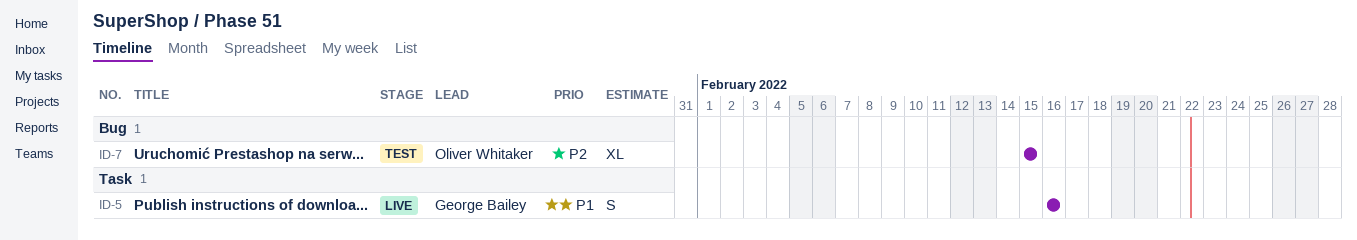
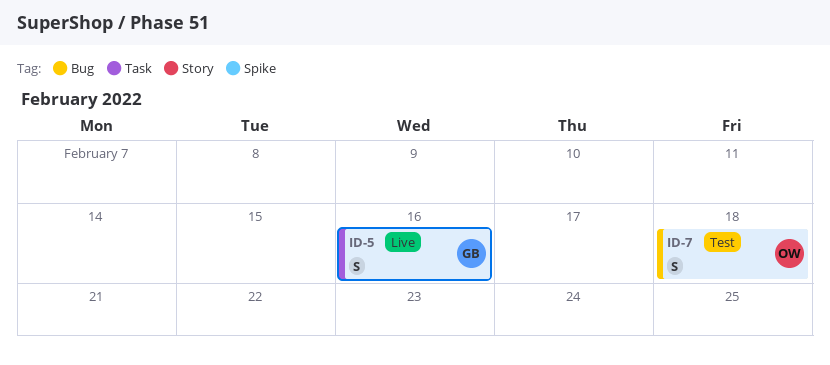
ID-7, estimate: XL -> S
ID-7, due: Feb 15 -> Feb 18

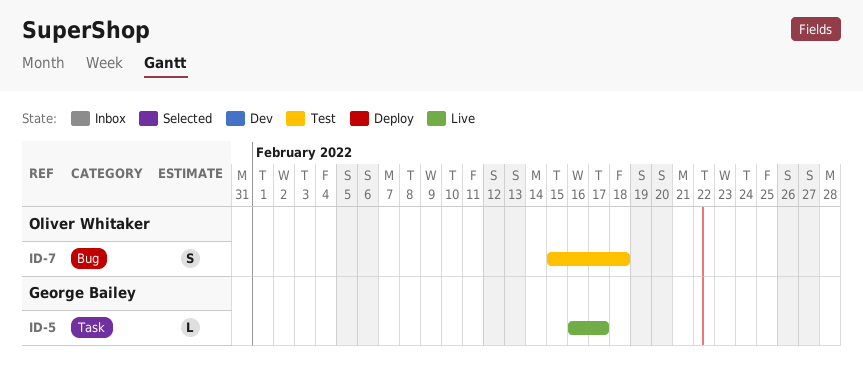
ID-5, estimate: S -> L
ID-5, due: Feb 16 -> Feb 17

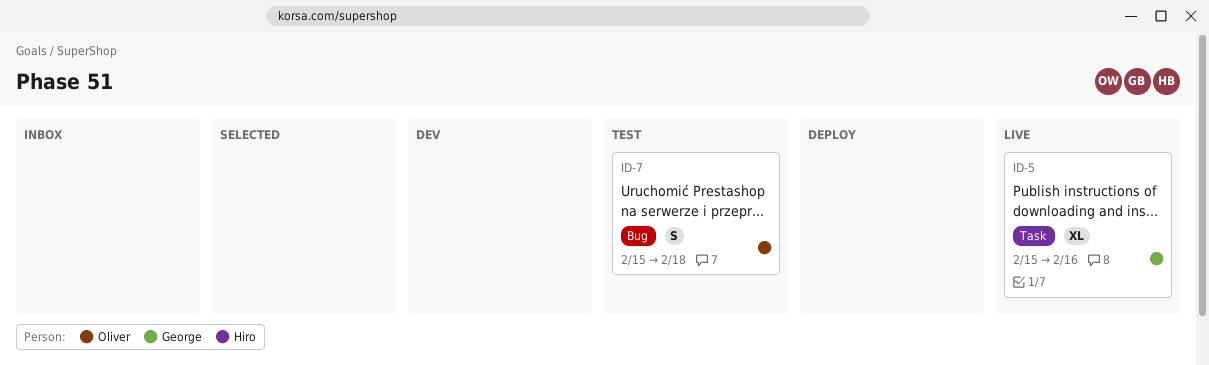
ID-5, estimate: L -> XL
ID-5, start: Feb 16 -> Feb 15
ID-5, due: Feb 17 -> Feb 16

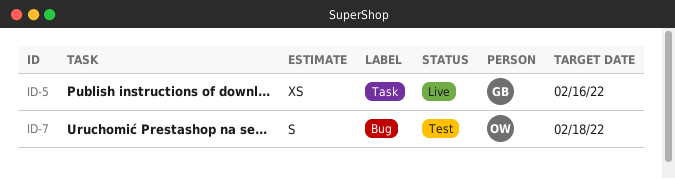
ID-5, estimate: XL -> XS

